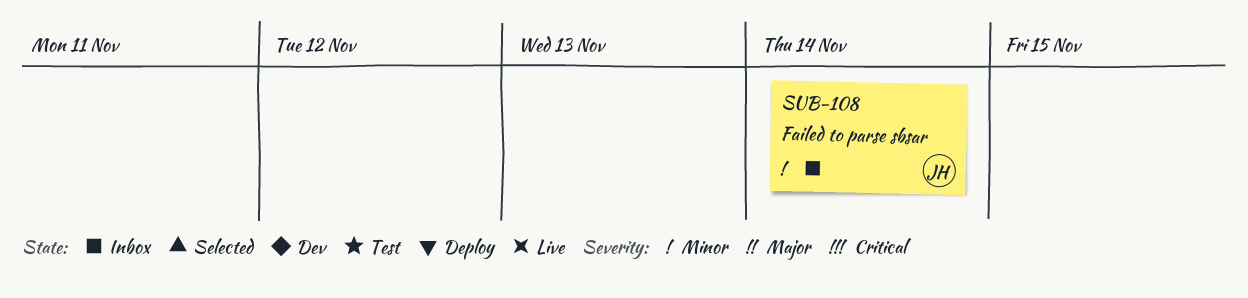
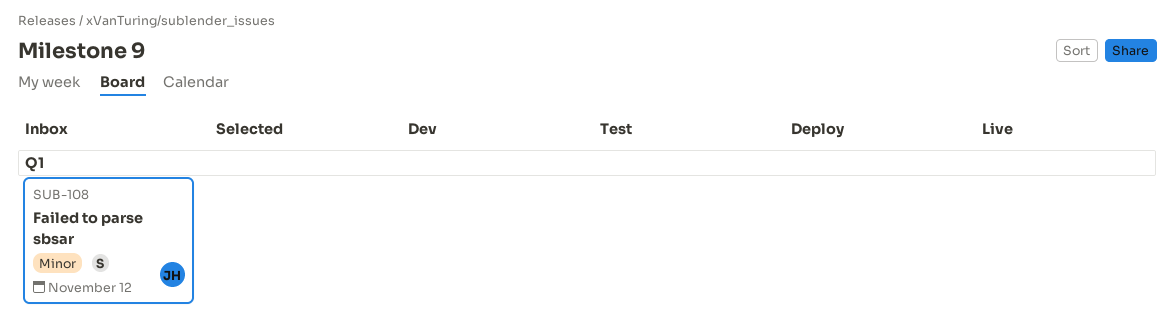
SUB-108, due: Nov 14 -> Nov 12

